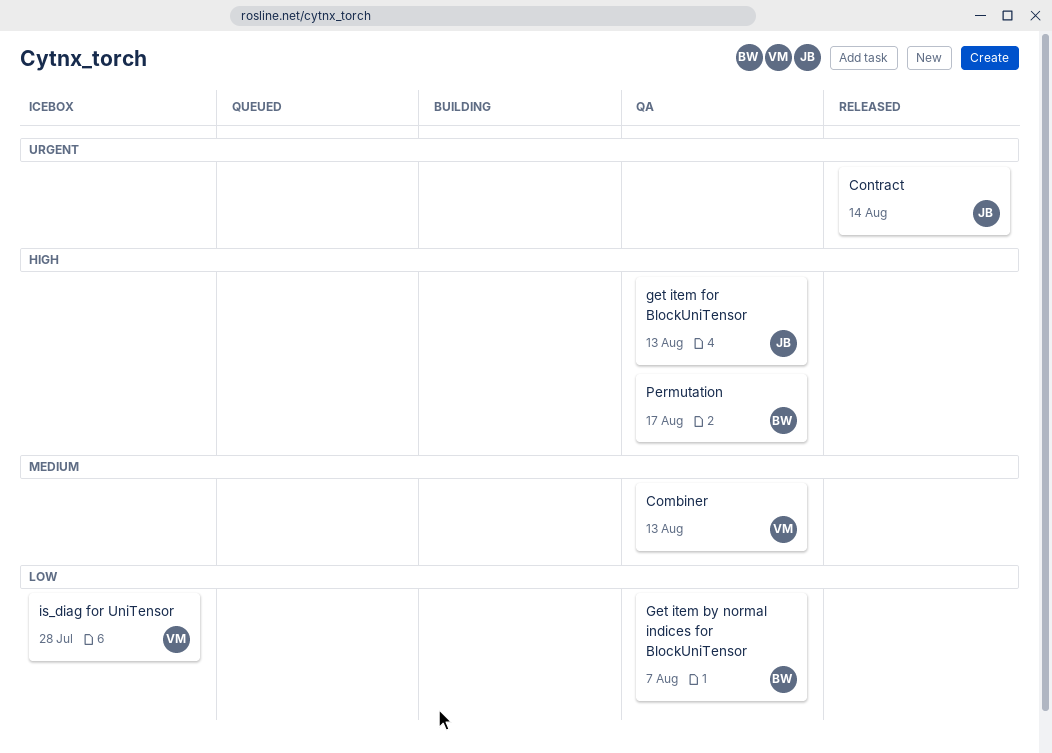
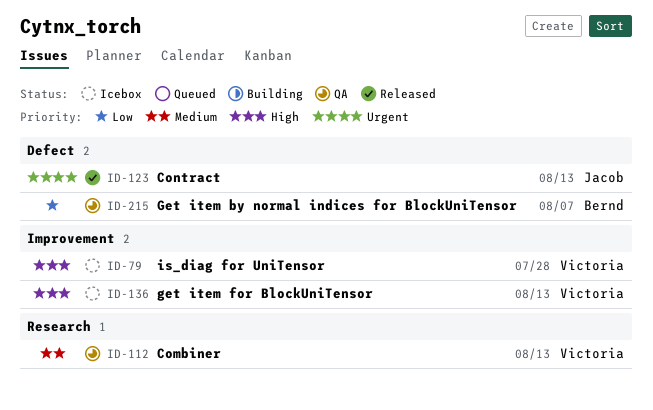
Contract, due: Aug 14 -> Aug 13
get item for BlockUniTensor, status: QA -> Icebox
get item for BlockUniTensor, owner: Jacob -> Victoria
is_diag for UniTensor, priority: Low -> High
Permutation: present -> none

